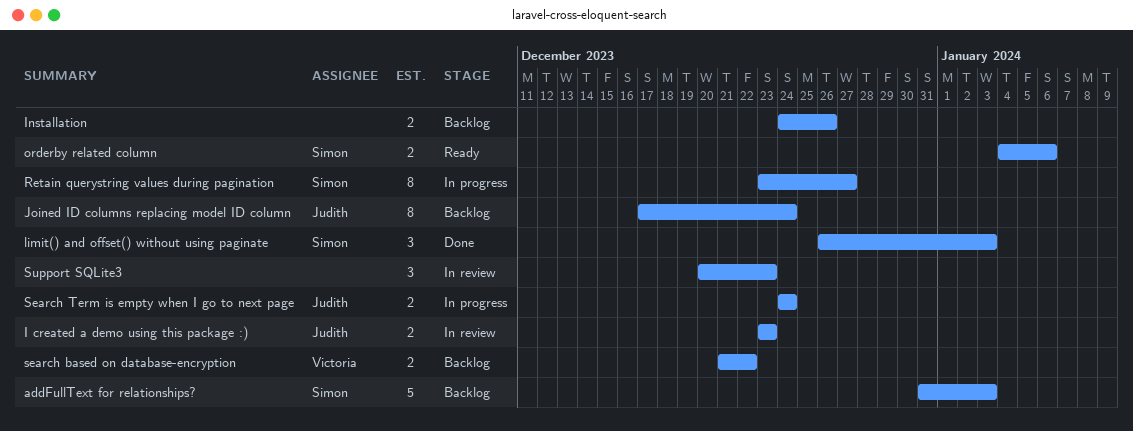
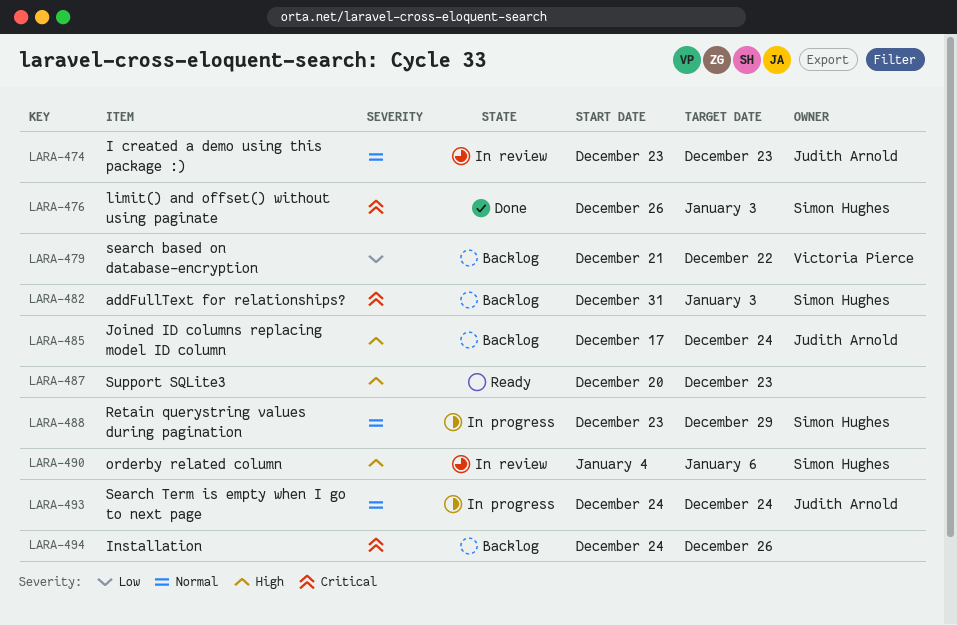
orderby related column, status: Ready -> In review
Retain querystring values during pagination, due: Dec 27 -> Dec 29
Support SQLite3, status: In review -> Ready

